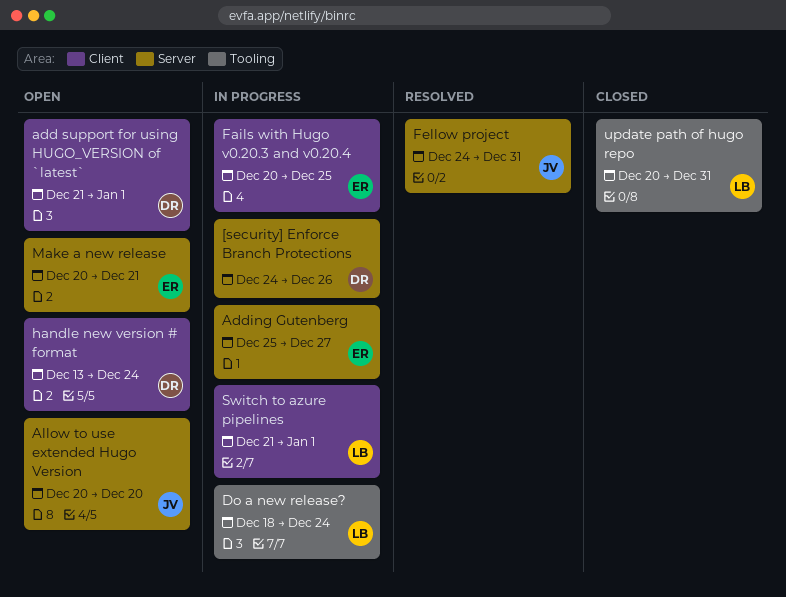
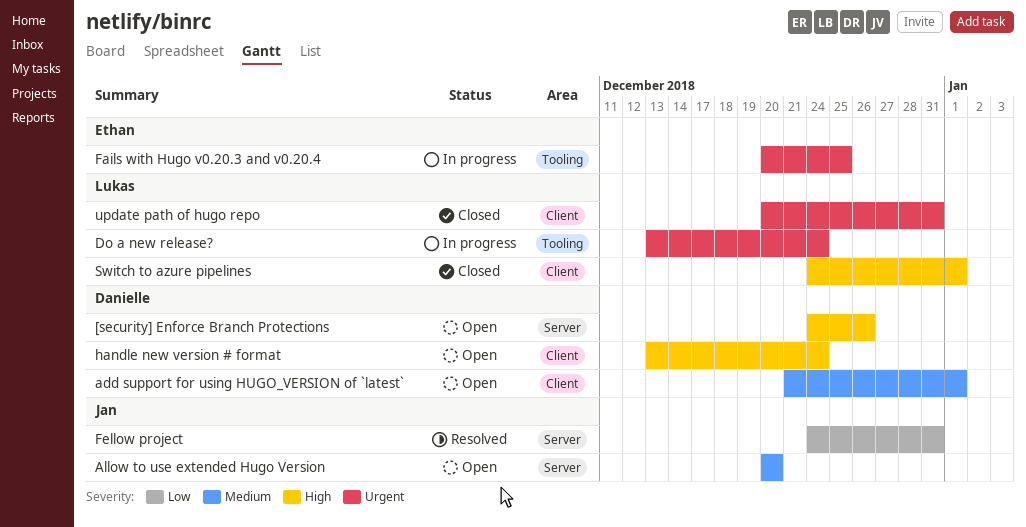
[security] Enforce Branch Protections, status: In progress -> Open
Adding Gutenberg: present -> none
Do a new release?, start: Dec 18 -> Dec 13
Fails with Hugo v0.20.3 and v0.20.4, label: Client -> Tooling
Make a new release: present -> none
Switch to azure pipelines, status: In progress -> Closed
Switch to azure pipelines, start: Dec 21 -> Dec 24
update path of hugo repo, label: Tooling -> Client

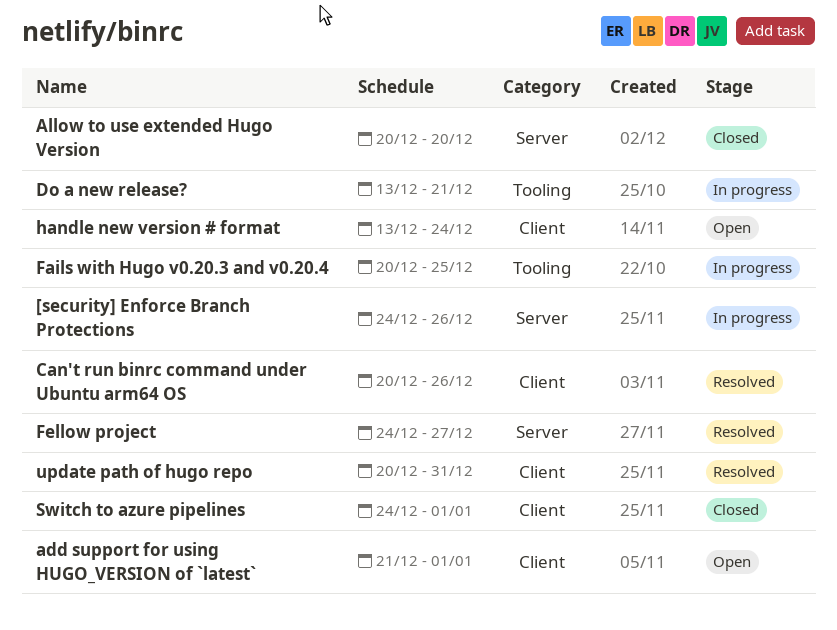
[security] Enforce Branch Protections, status: Open -> In progress
Allow to use extended Hugo Version, status: Open -> Closed
Can't run binrc command under Ubuntu arm64 OS: none -> present
Do a new release?, due: Dec 24 -> Dec 21
Fellow project, due: Dec 31 -> Dec 27
update path of hugo repo, status: Closed -> Resolved

